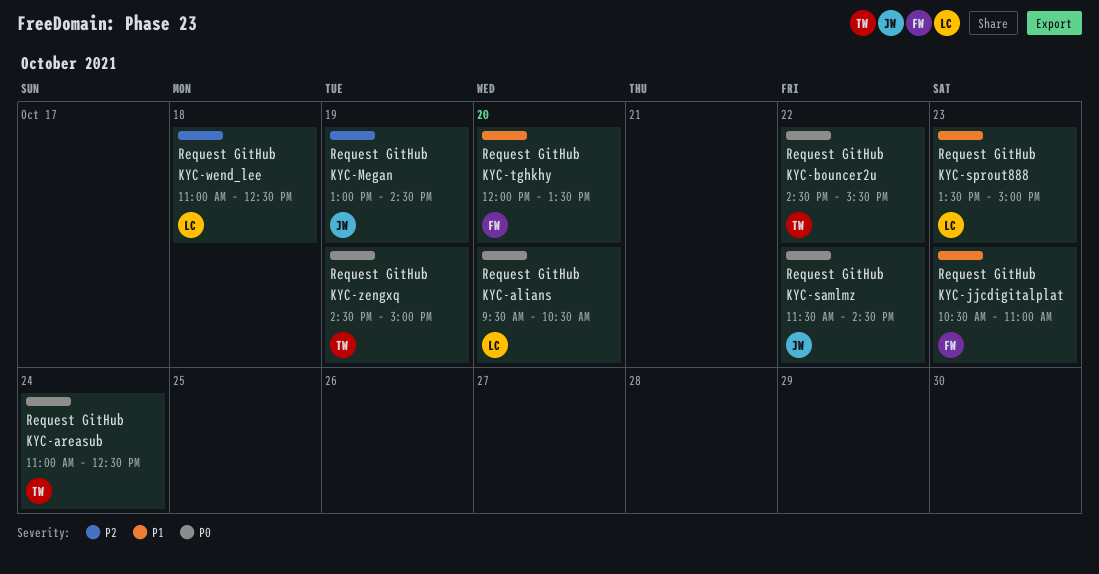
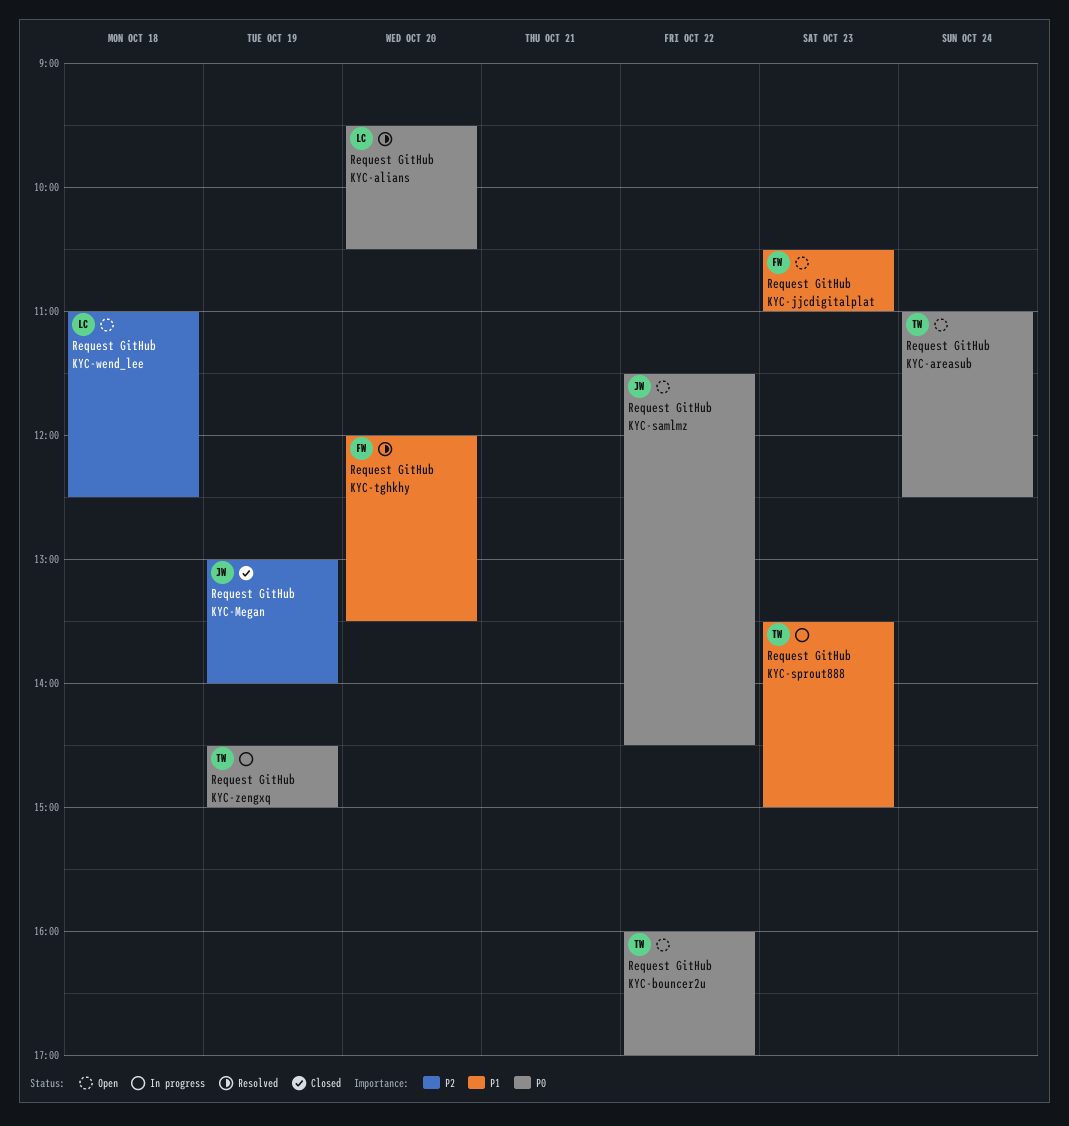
Request GitHub KYC-bouncer2u, begins: 14:30 -> 16:00
Request GitHub KYC-bouncer2u, ends: 15:30 -> 17:00
Request GitHub KYC-Megan, ends: 14:30 -> 14:00
Request GitHub KYC-sprout888, owner: LC -> TW

